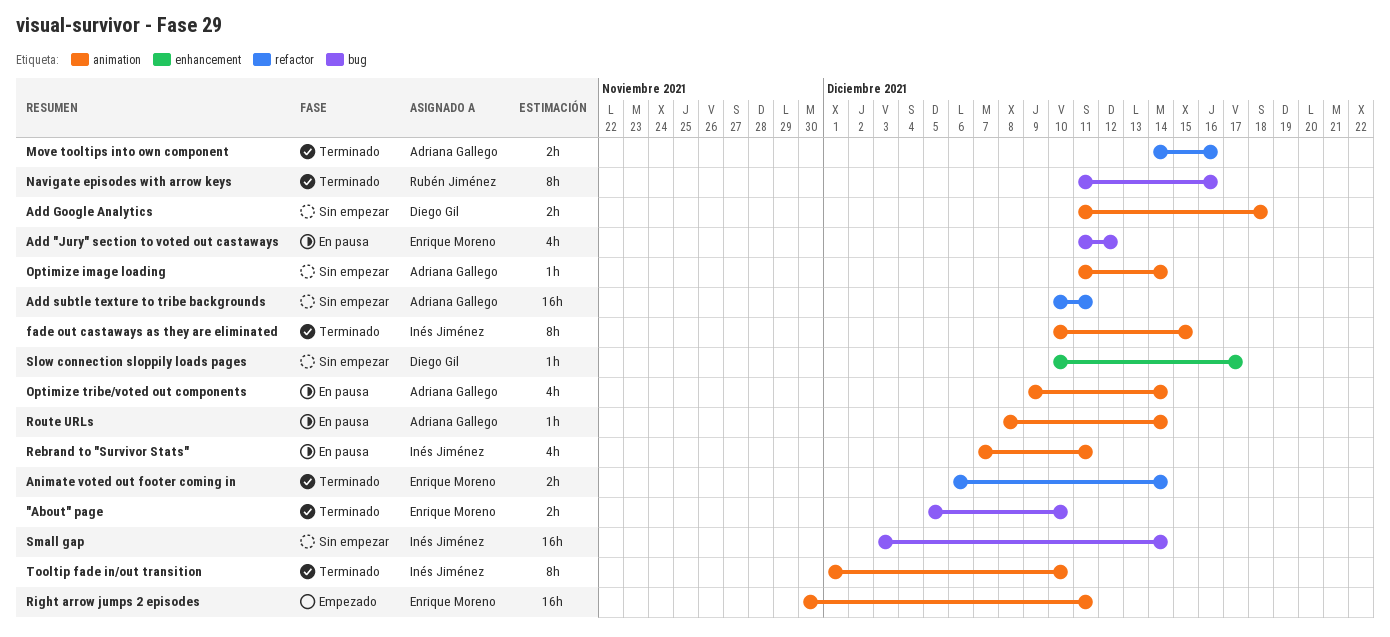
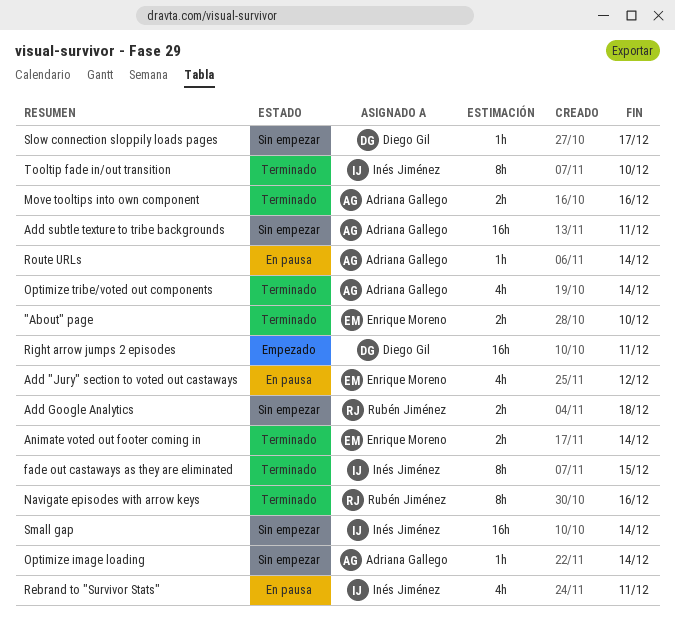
Add Google Analytics, owner: Diego Gil -> Rubén Jiménez
Optimize tribe/voted out components, status: En pausa -> Terminado
Right arrow jumps 2 episodes, owner: Enrique Moreno -> Diego Gil

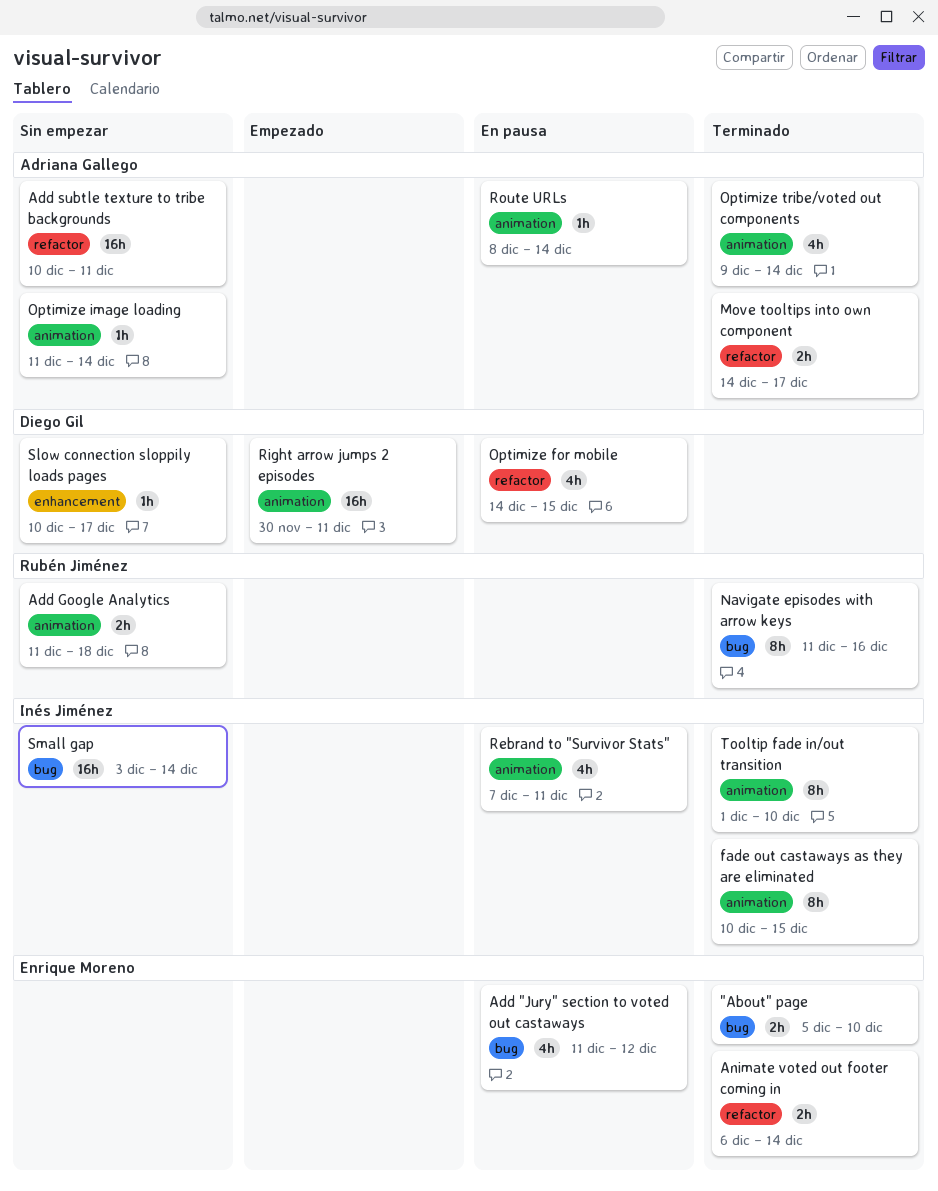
Move tooltips into own component, due: Dec 16 -> Dec 17
Optimize for mobile: none -> present

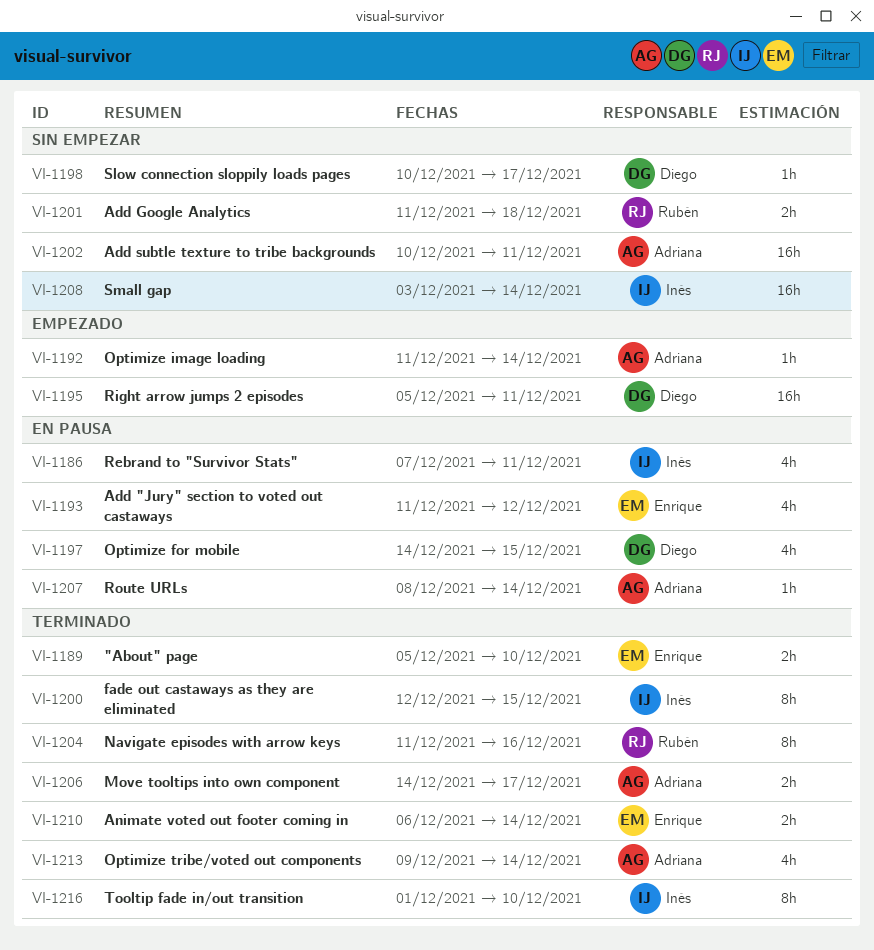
fade out castaways as they are eliminated, start: Dec 10 -> Dec 12
Optimize image loading, status: Sin empezar -> Empezado
Right arrow jumps 2 episodes, start: Nov 30 -> Dec 5

